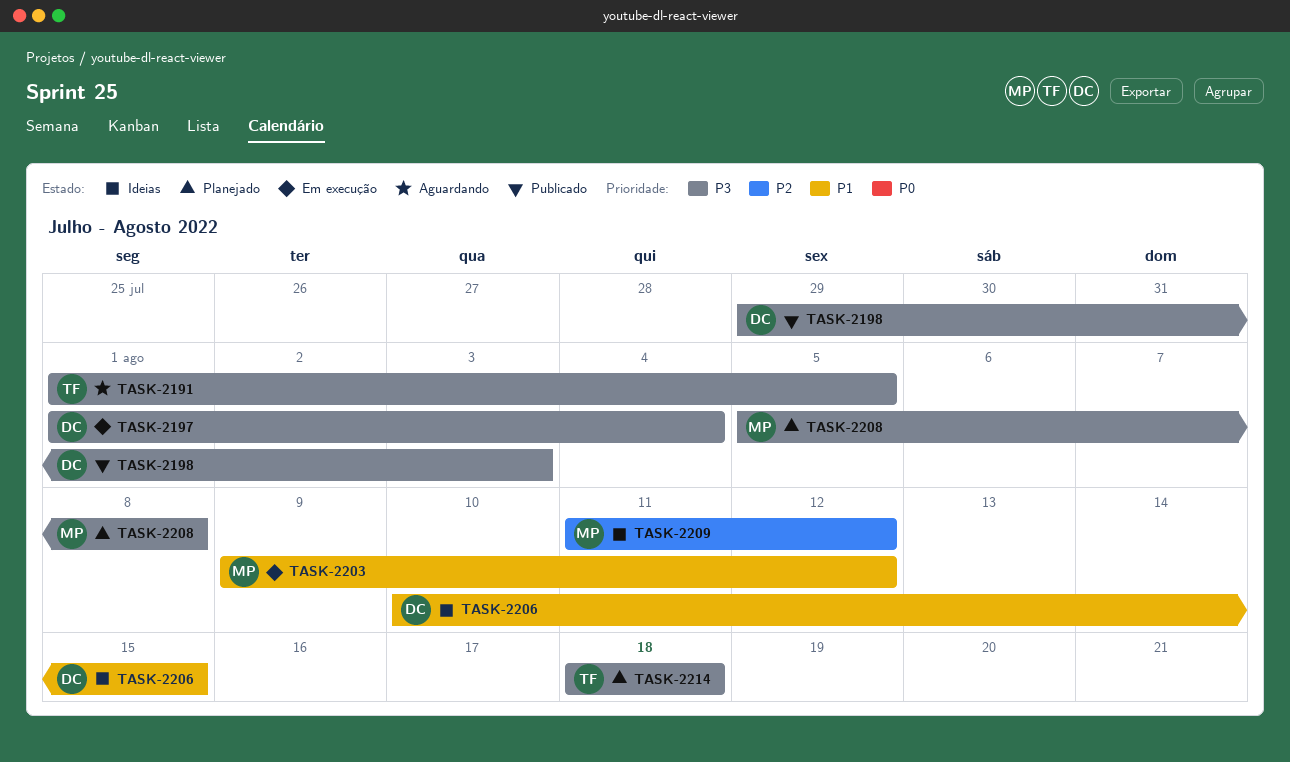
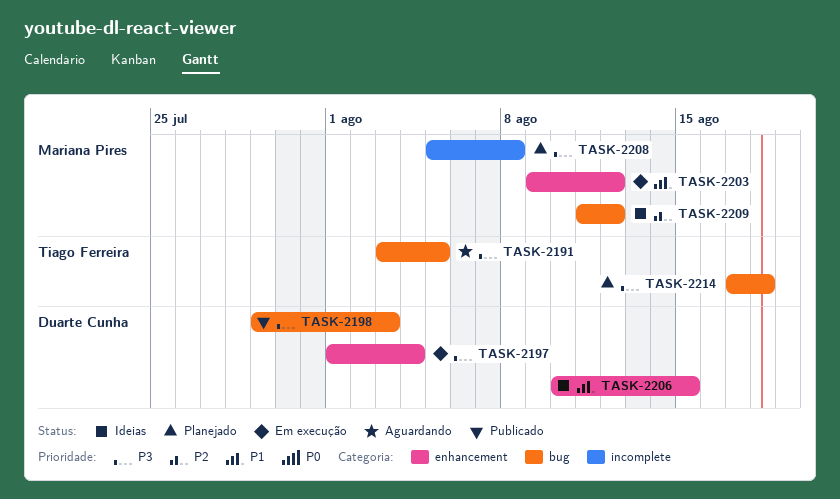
TASK-2191, start: Aug 1 -> Aug 3
TASK-2214, start: Aug 18 -> Aug 17

